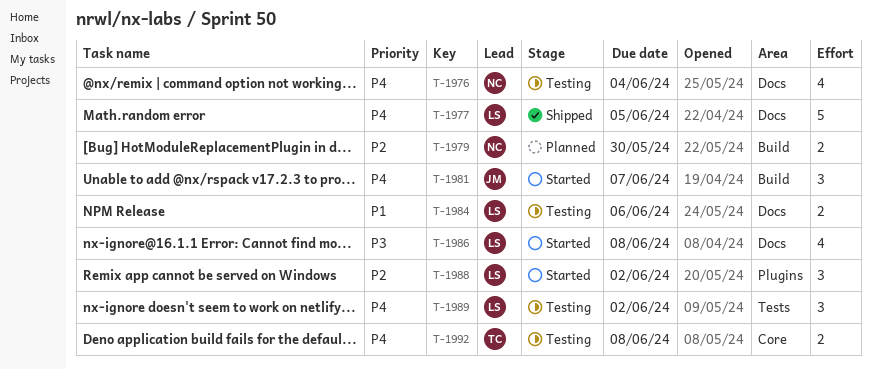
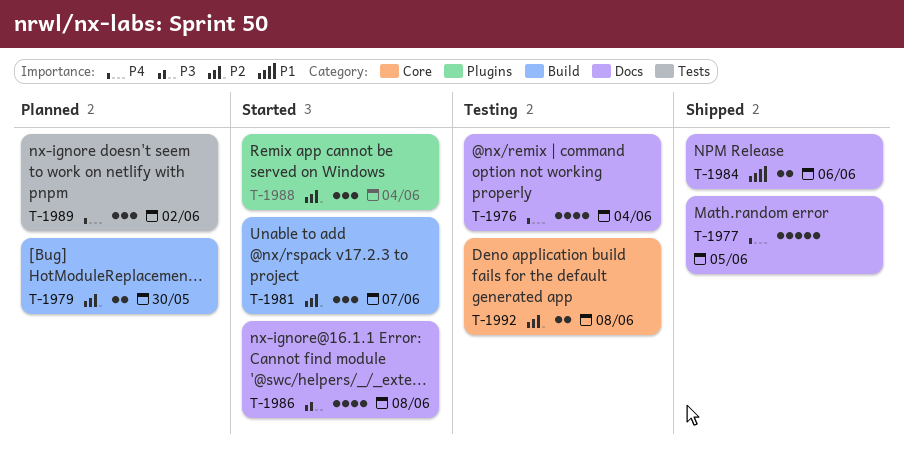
T-1981, priority: P4 -> P2
T-1984, status: Testing -> Shipped
T-1988, due: Jun 2 -> Jun 4
T-1989, status: Testing -> Planned
T-1992, priority: P4 -> P2

